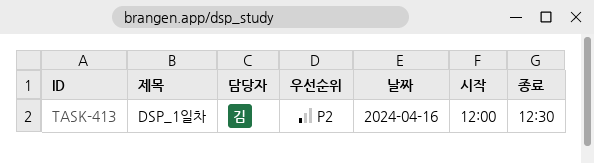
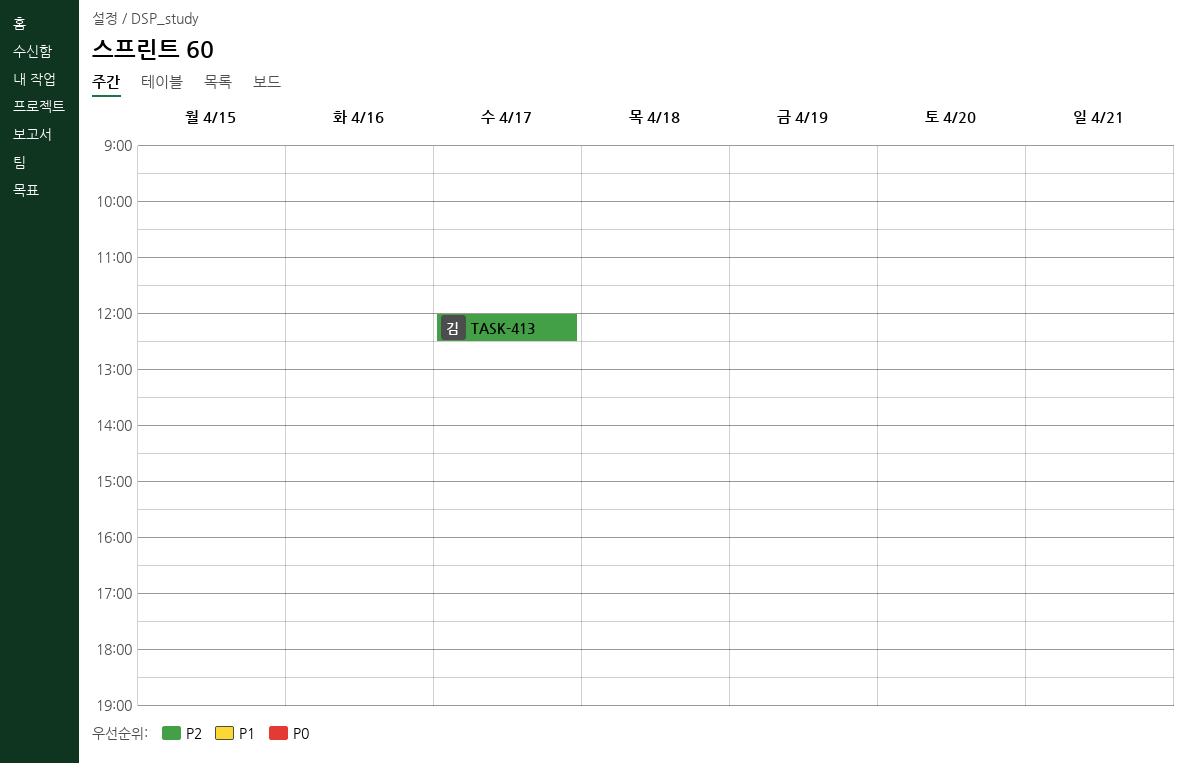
TASK-413, day: Apr 16 -> Apr 17

